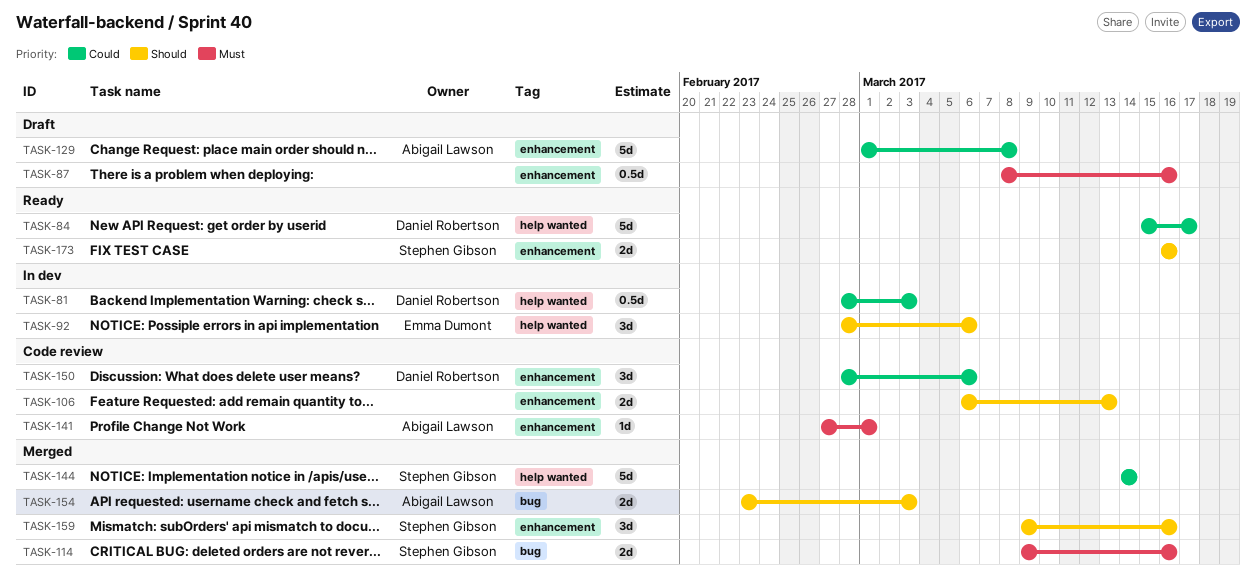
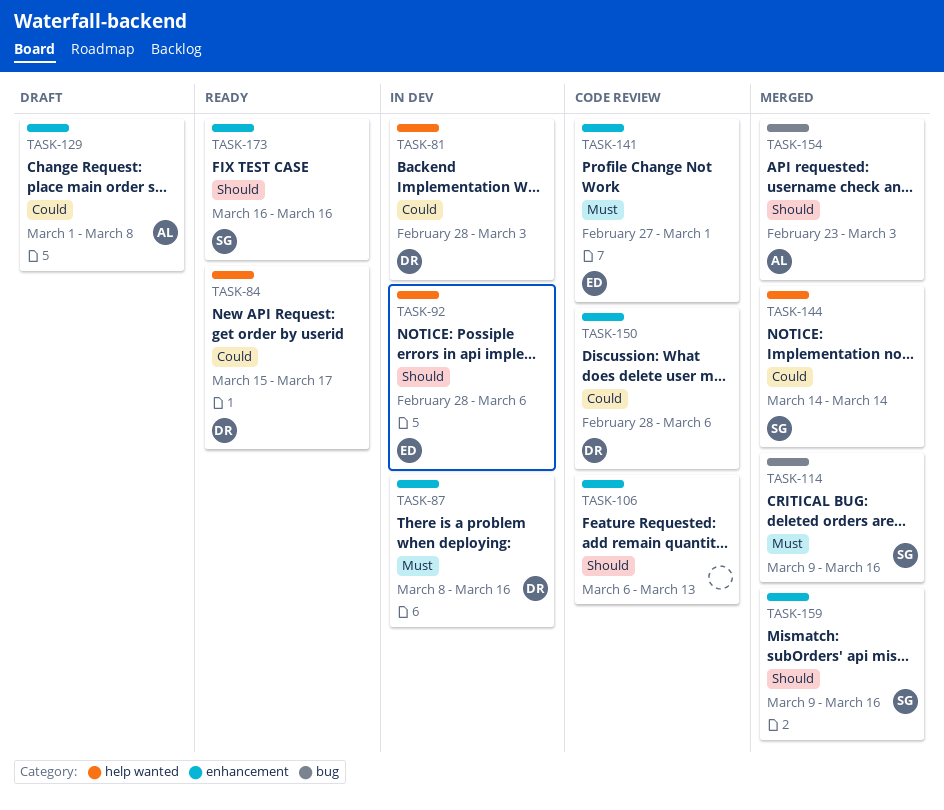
TASK-87, status: Draft -> In dev
TASK-87, owner: none -> Daniel Robertson
TASK-141, owner: Abigail Lawson -> Emma Dumont

